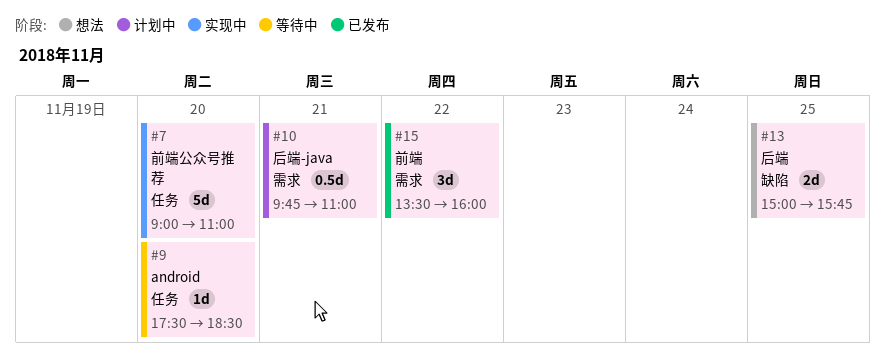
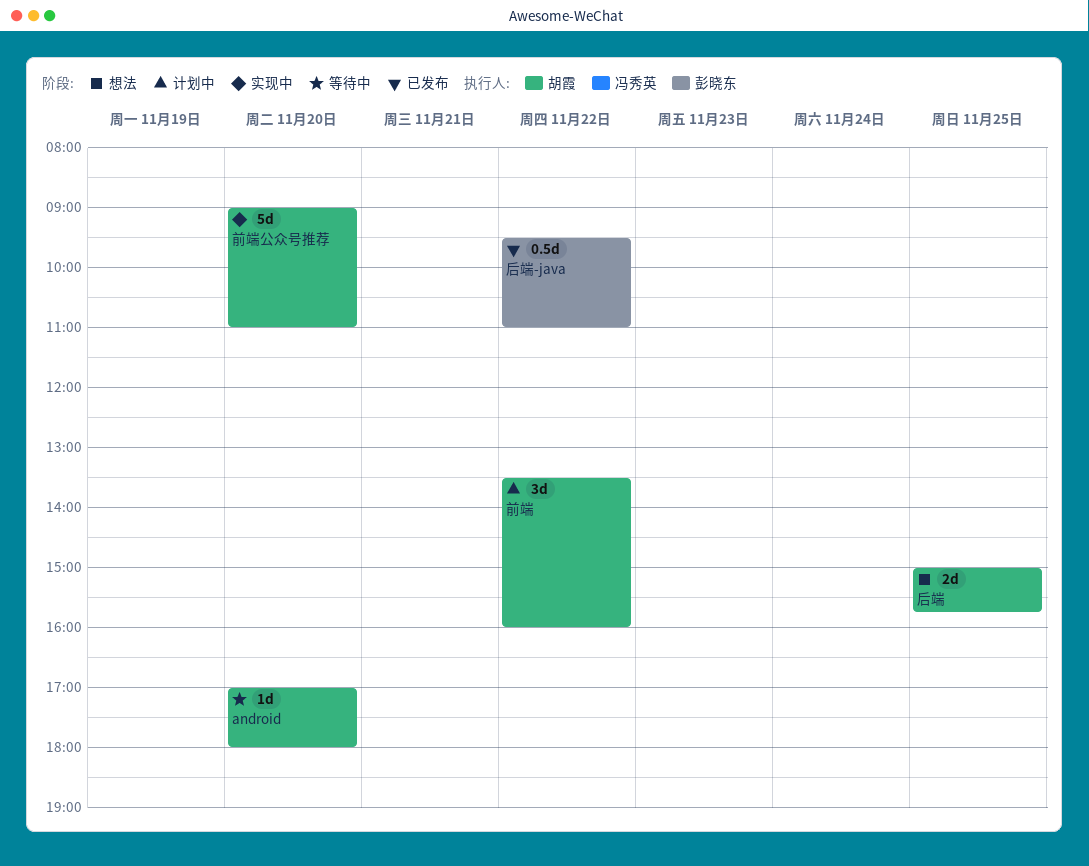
android, begins: 17:30 -> 17:00
android, ends: 18:30 -> 18:00
前端, status: 已发布 -> 计划中
后端-java, status: 计划中 -> 已发布
后端-java, day: Nov 21 -> Nov 22
后端-java, begins: 09:45 -> 09:30

